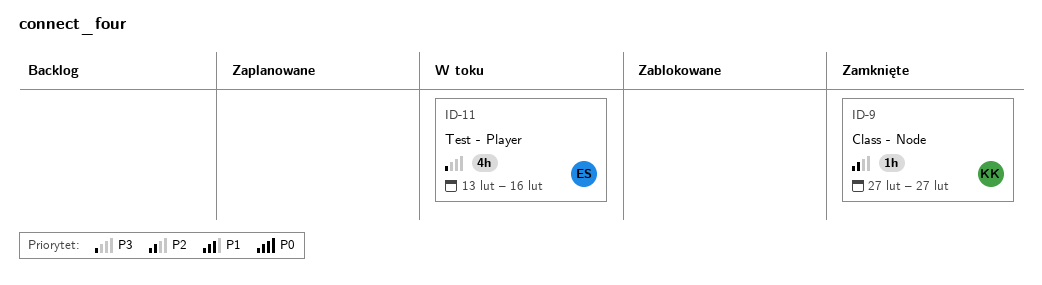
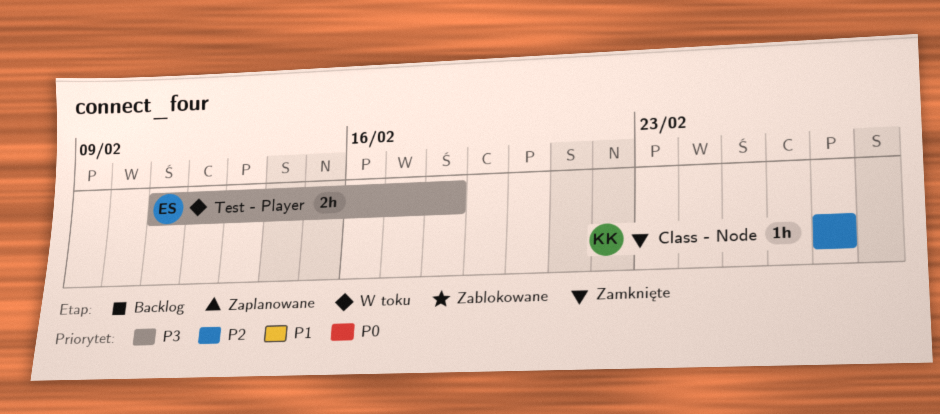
Test - Player, estimate: 4h -> 2h
Test - Player, start: Feb 13 -> Feb 11
Test - Player, due: Feb 16 -> Feb 18

